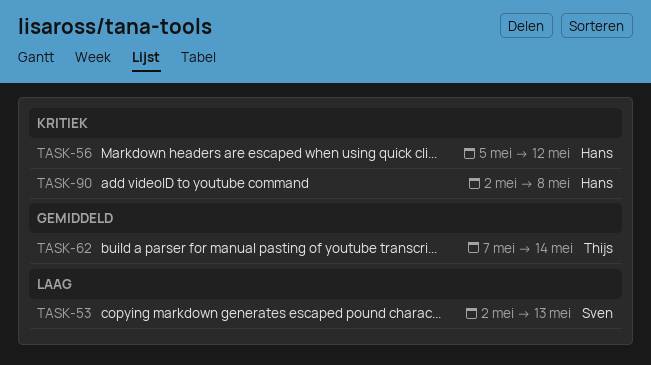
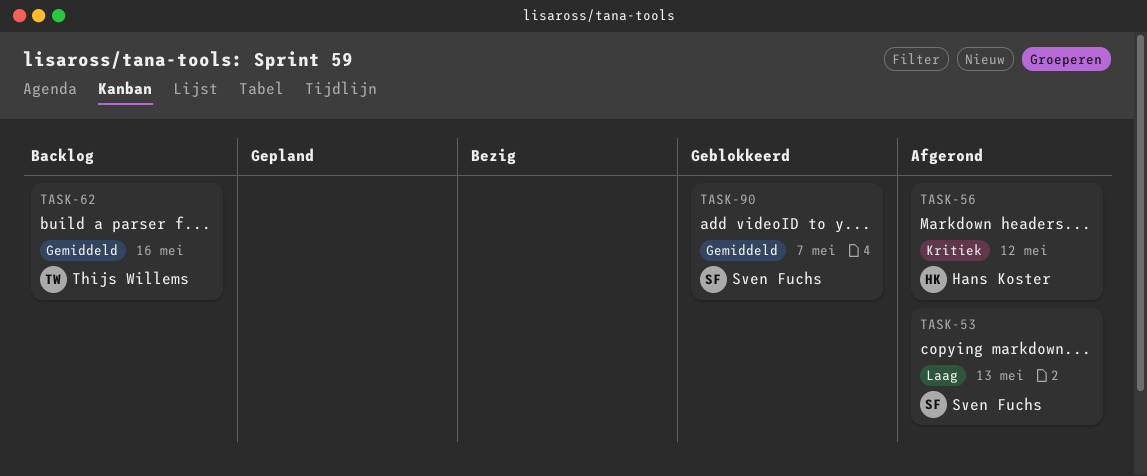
TASK-62, due: May 14 -> May 16
TASK-90, owner: Hans Koster -> Sven Fuchs
TASK-90, priority: Kritiek -> Gemiddeld
TASK-90, due: May 8 -> May 7

